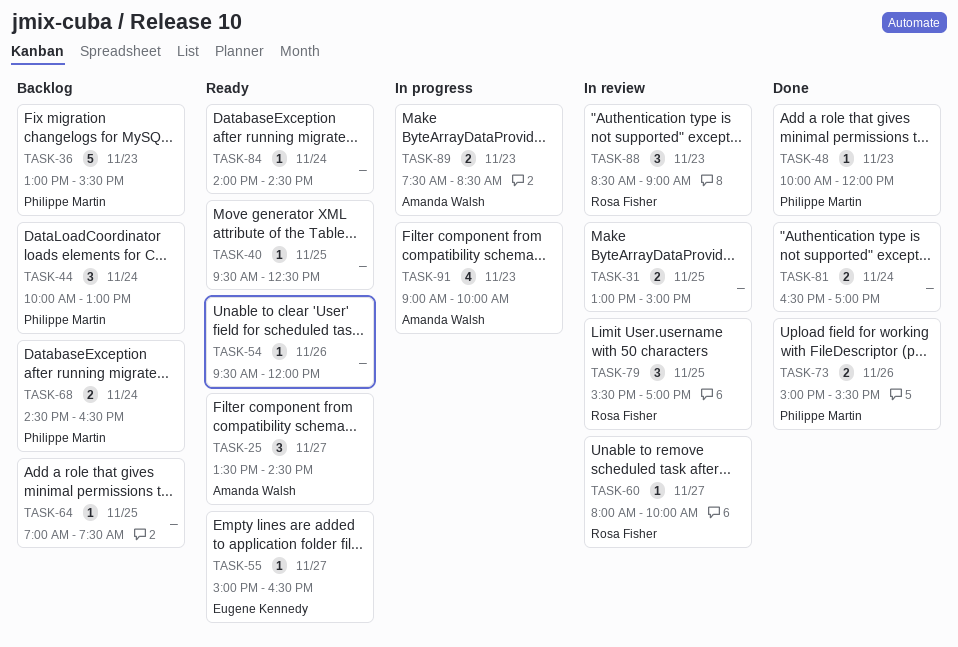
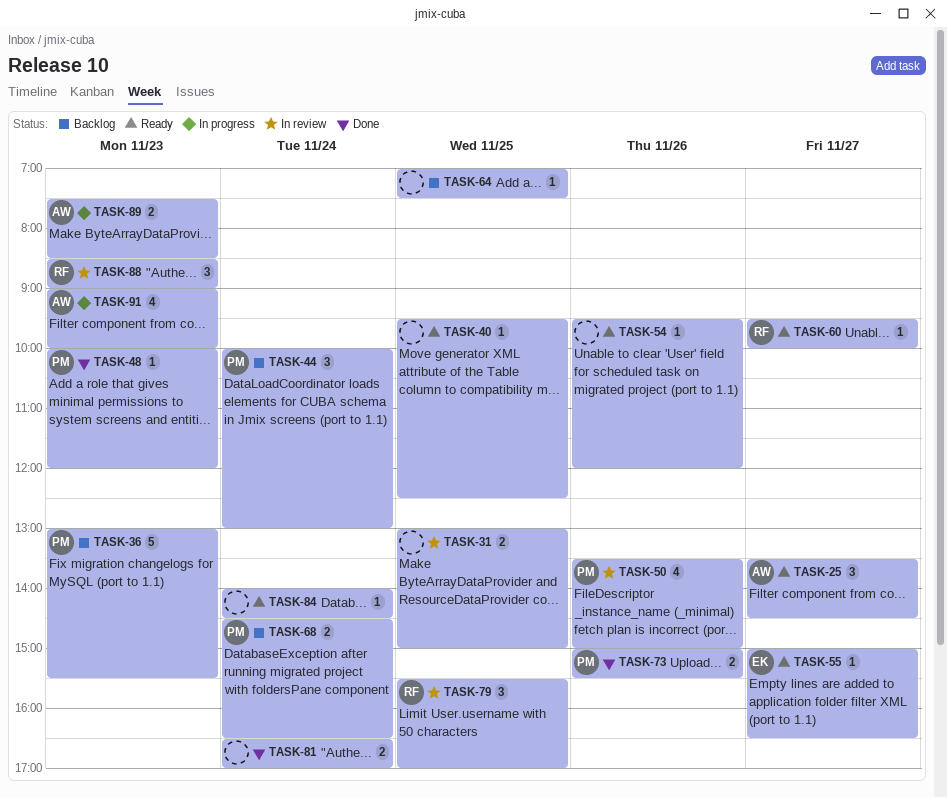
TASK-50: none -> present
TASK-60, status: In review -> Ready
TASK-60, begins: 08:00 -> 09:30

